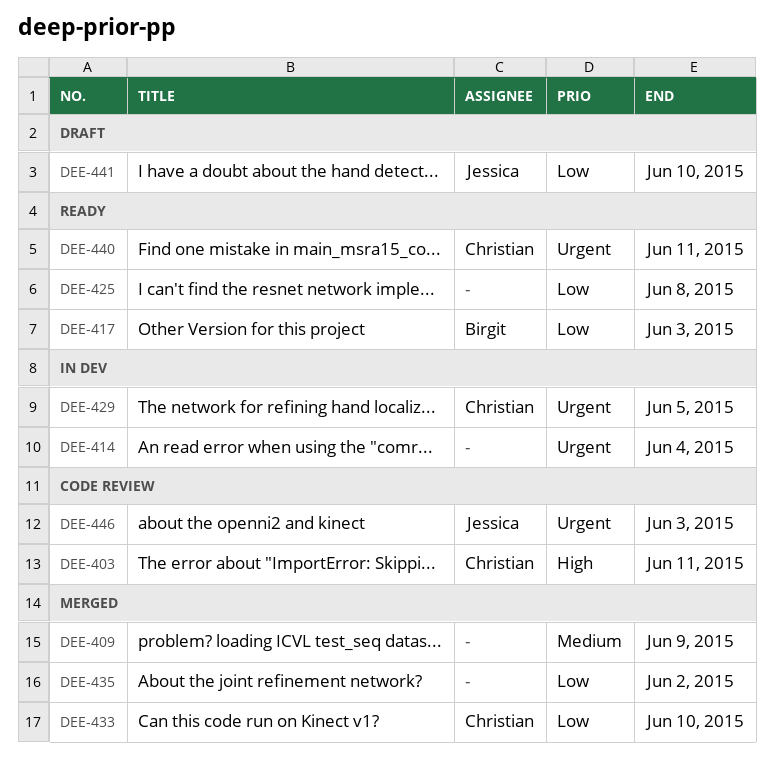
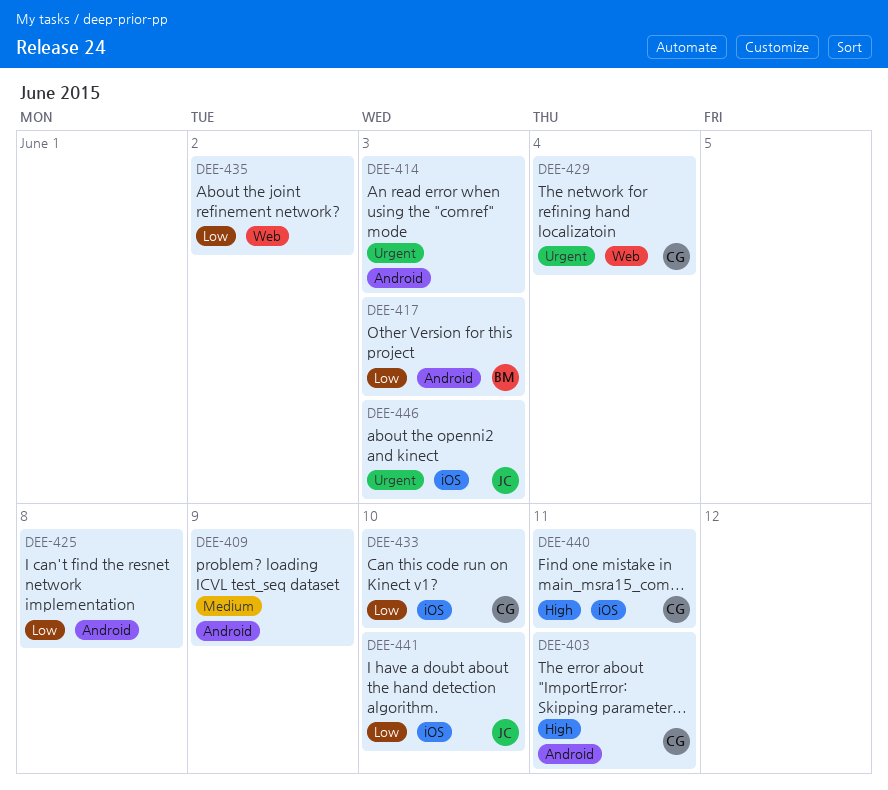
DEE-414, due: Jun 4 -> Jun 3
DEE-429, due: Jun 5 -> Jun 4
DEE-440, priority: Urgent -> High

